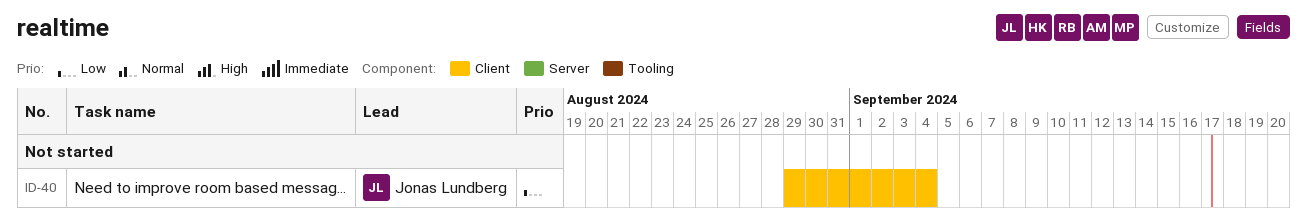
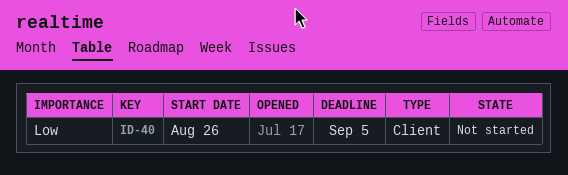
ID-40, start: Aug 29 -> Aug 26
ID-40, due: Sep 4 -> Sep 5

